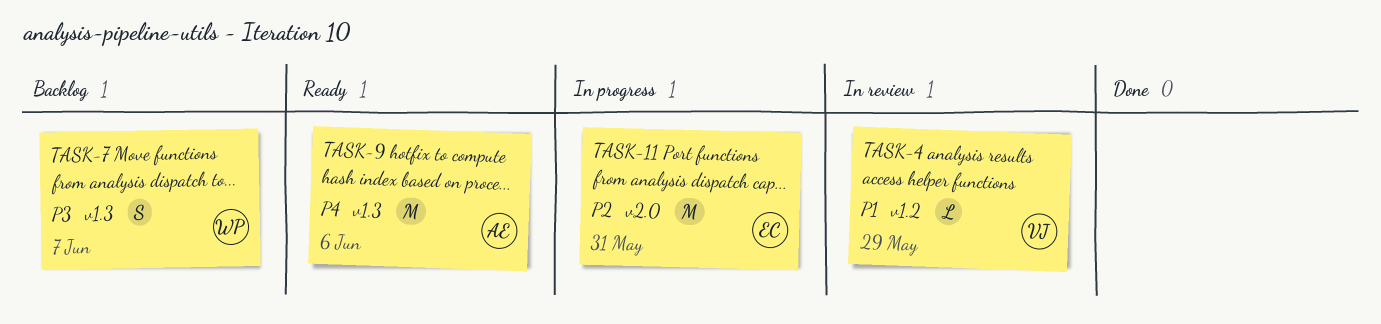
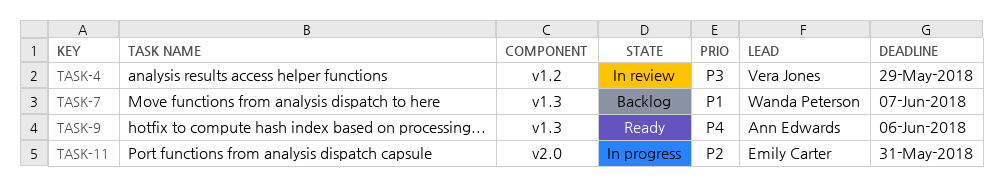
TASK-4, priority: P1 -> P3
TASK-7, priority: P3 -> P1

